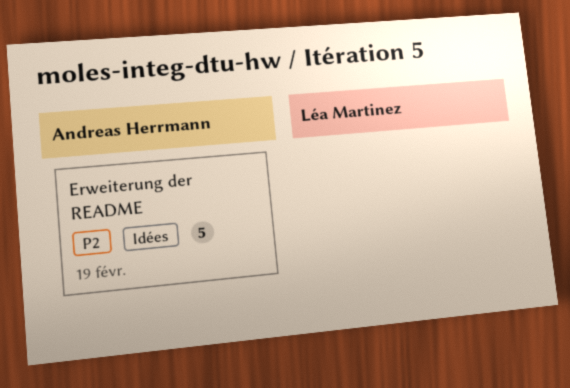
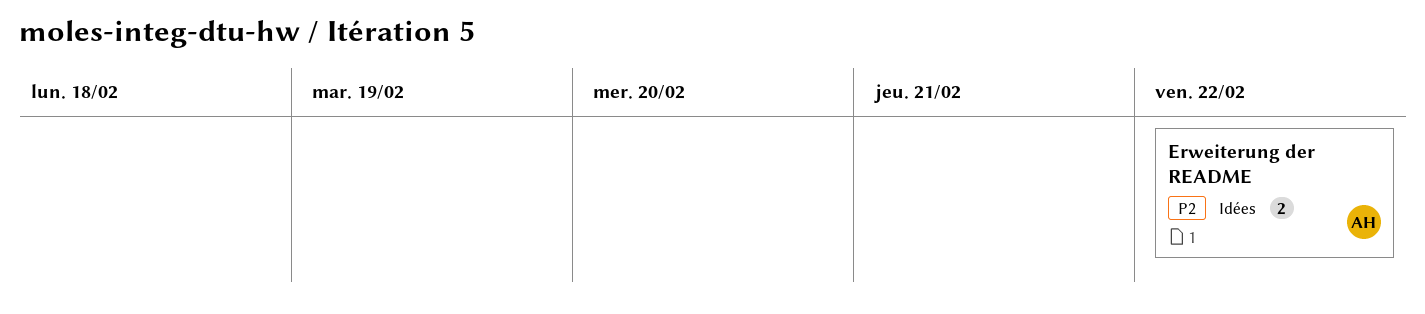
Erweiterung der README, estimate: 5 -> 2
Erweiterung der README, due: Feb 19 -> Feb 22

